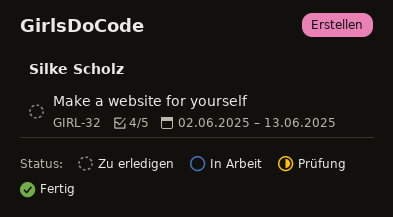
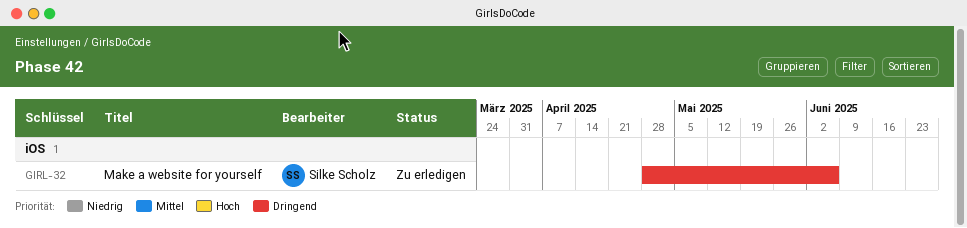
GIRL-32, start: Jun 2 -> Apr 28
GIRL-32, due: Jun 13 -> Jun 6

